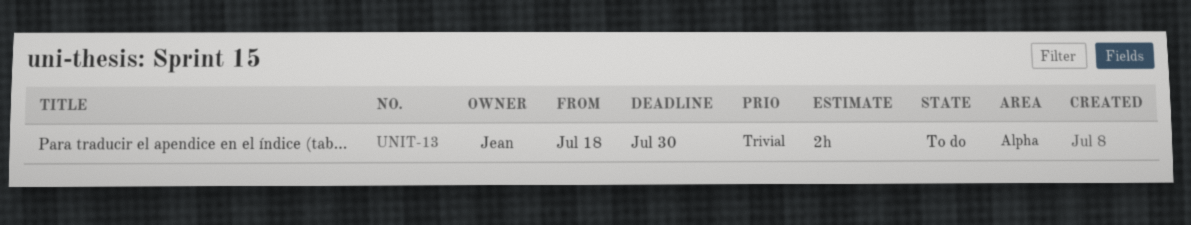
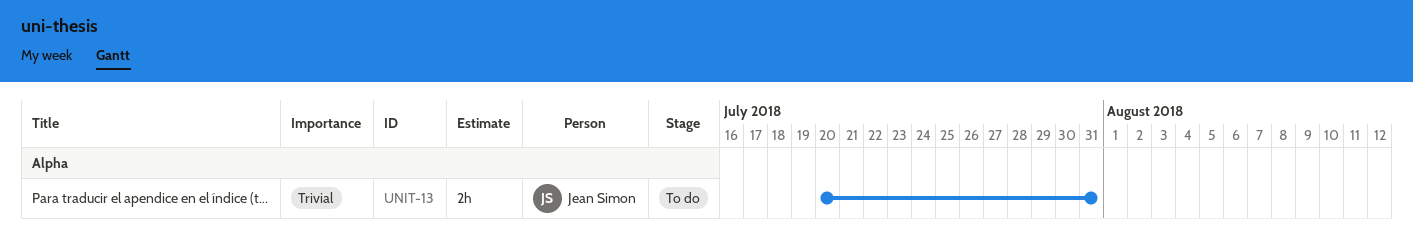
UNIT-13, start: Jul 18 -> Jul 20
UNIT-13, due: Jul 30 -> Jul 31

